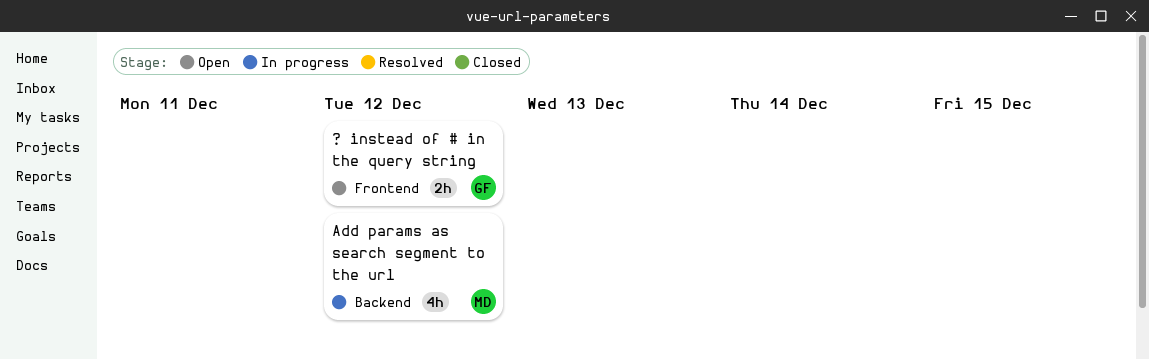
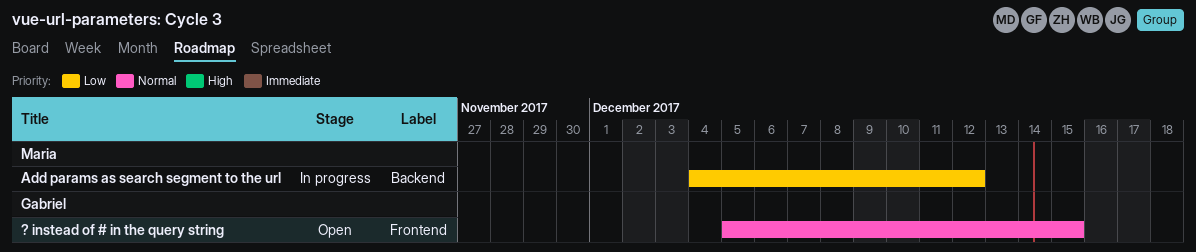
? instead of # in the query string, due: Dec 12 -> Dec 15

